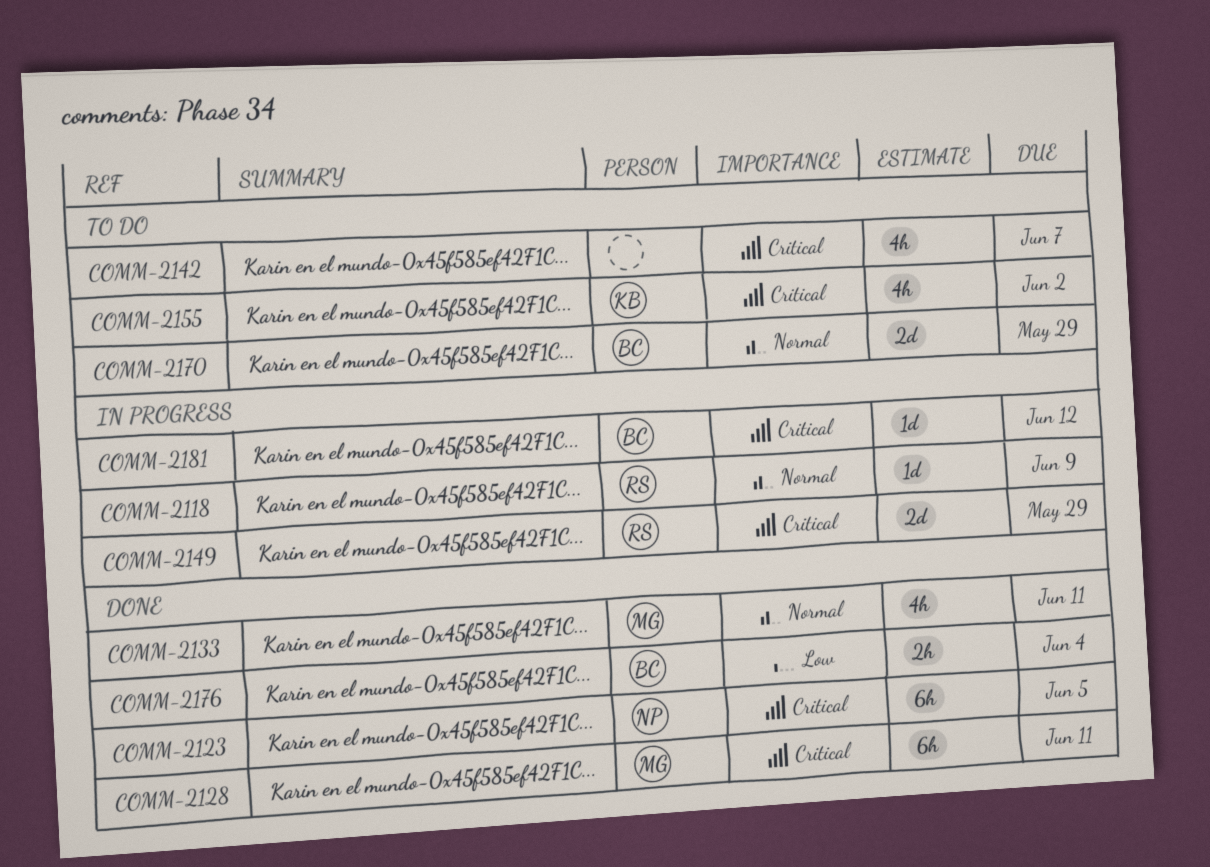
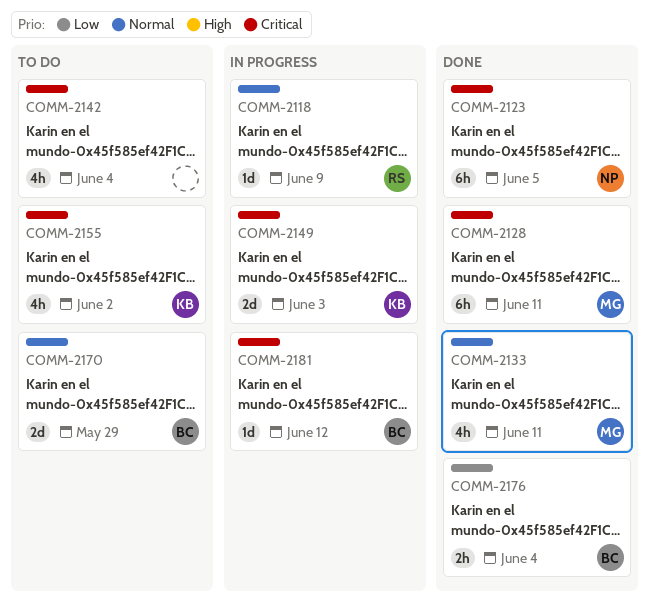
COMM-2142, due: Jun 7 -> Jun 4
COMM-2149, owner: RS -> KB
COMM-2149, due: May 29 -> Jun 3

